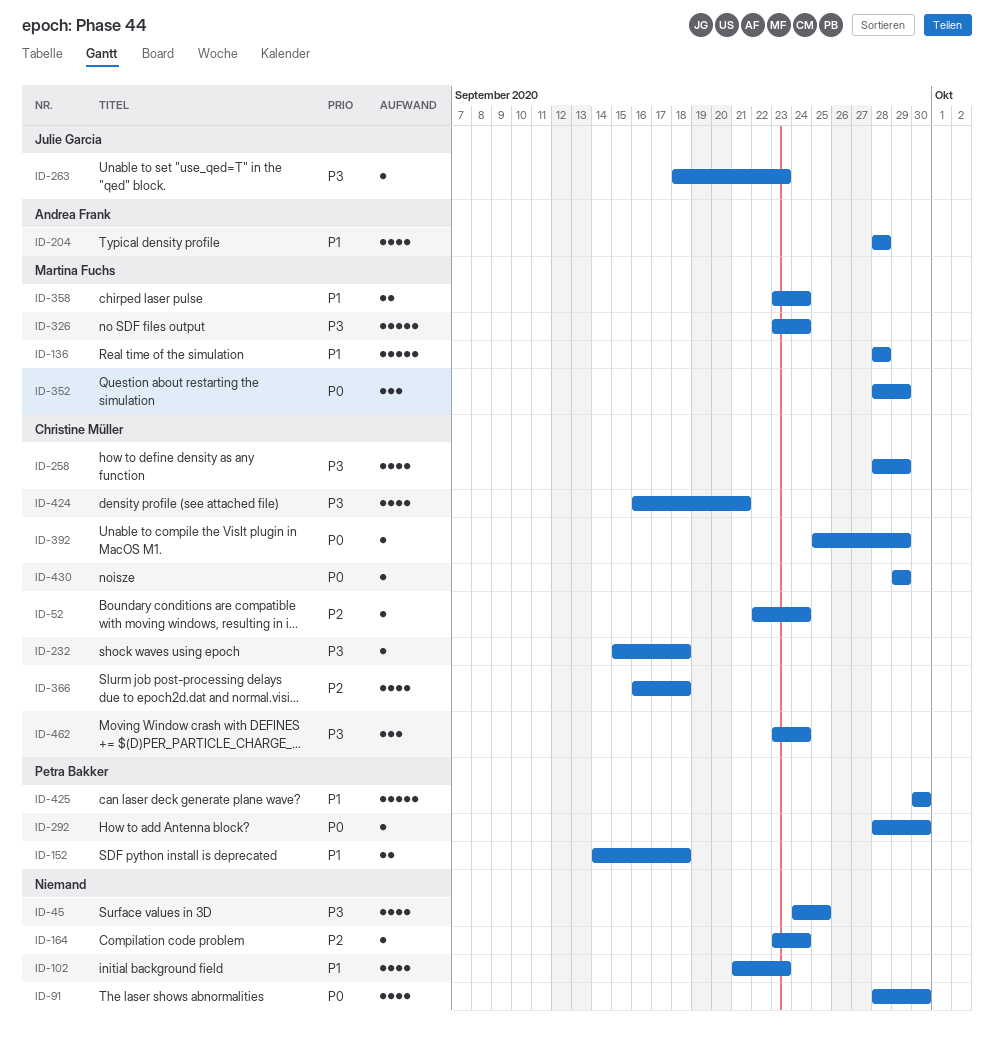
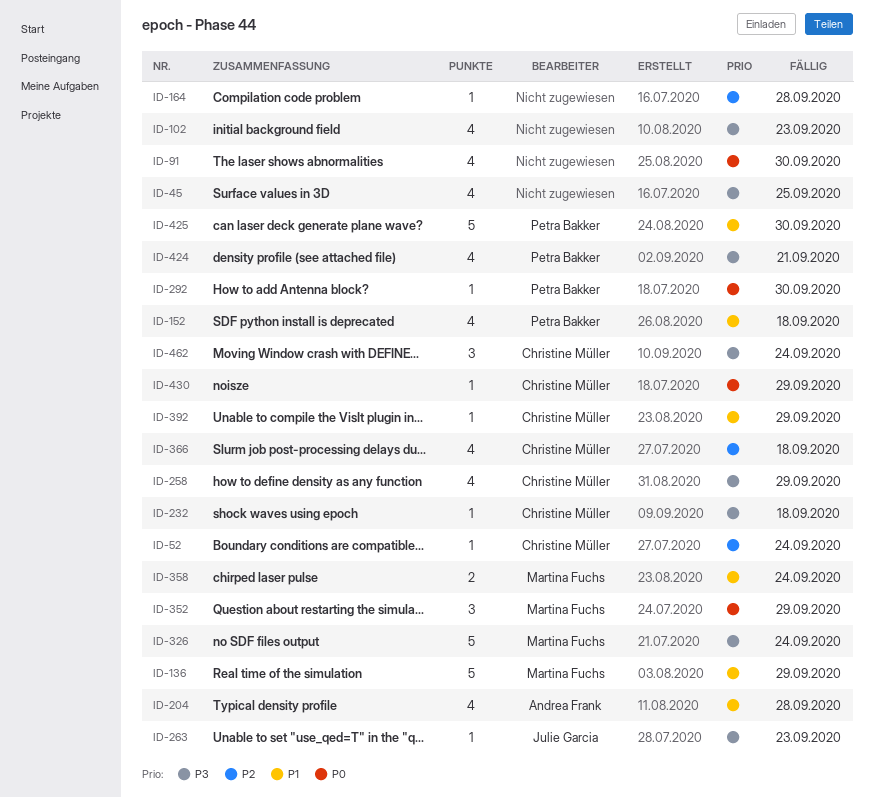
ID-102, priority: P1 -> P3
ID-136, due: Sep 28 -> Sep 29
ID-152, estimate: 2 -> 4
ID-164, due: Sep 24 -> Sep 28
ID-392, priority: P0 -> P1
ID-424, owner: Christine Müller -> Petra Bakker

